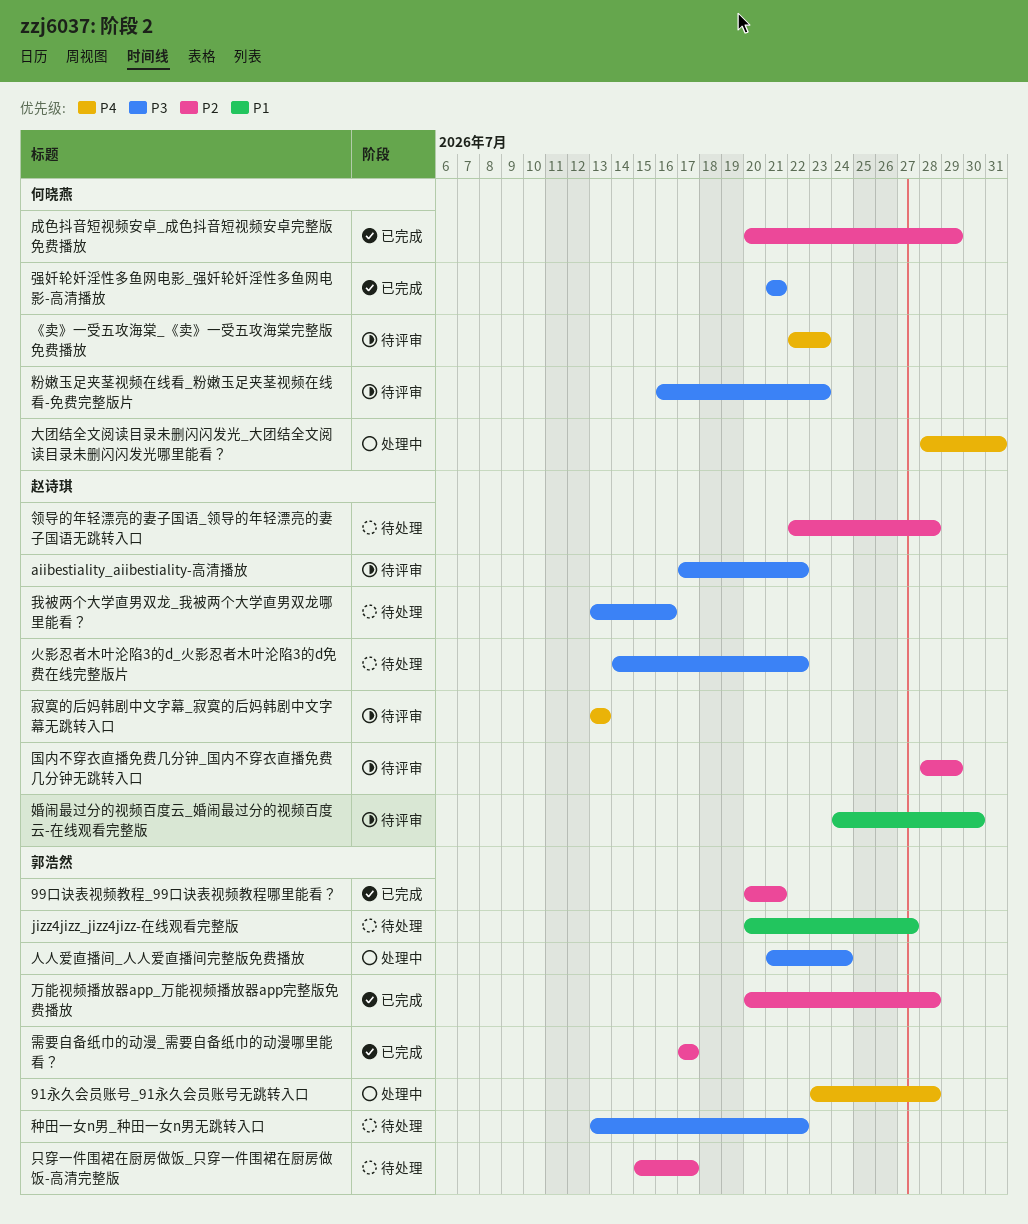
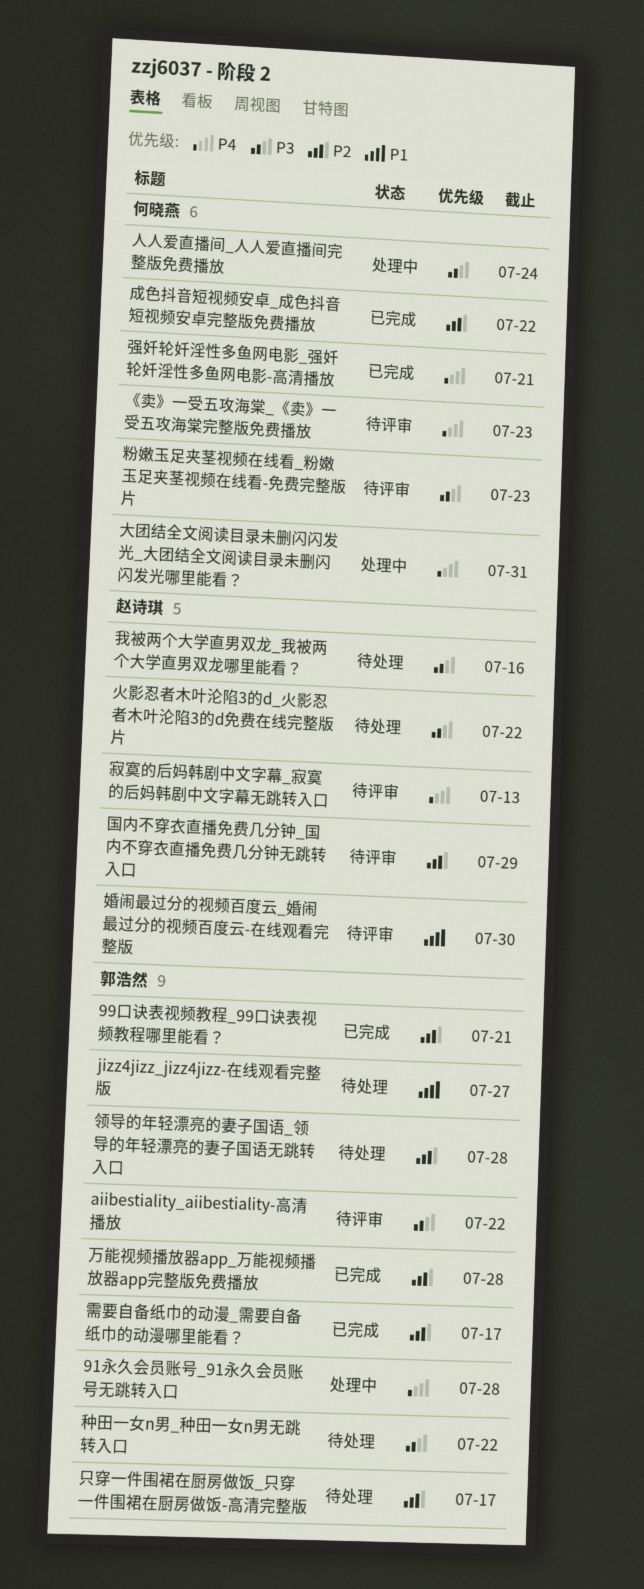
aiibestiality_aiibestiality-高清播放, owner: 赵诗琪 -> 郭浩然
人人爱直播间_人人爱直播间完整版免费播放, owner: 郭浩然 -> 何晓燕
强奷轮奷淫性多鱼网电影_强奷轮奷淫性多鱼网电影-高清播放, priority: P3 -> P4
成色抖音短视频安卓_成色抖音短视频安卓完整版免费播放, due: Jul 29 -> Jul 22
领导的年轻漂亮的妻子国语_领导的年轻漂亮的妻子国语无跳转入口, owner: 赵诗琪 -> 郭浩然

